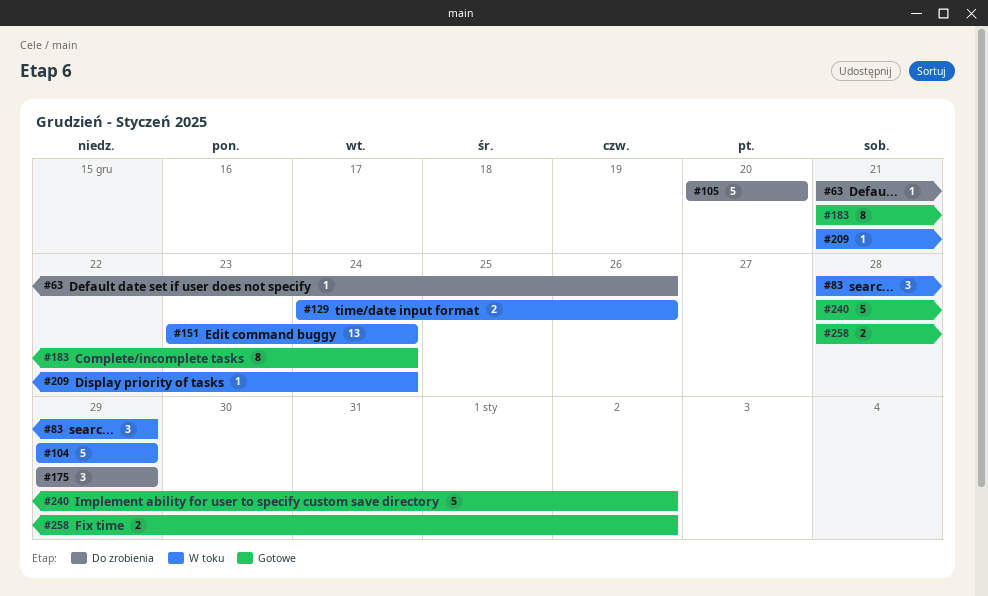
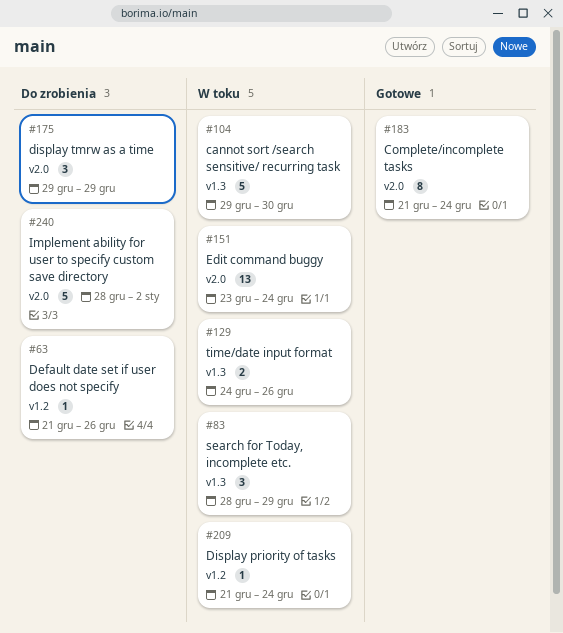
#104, due: Dec 29 -> Dec 30
#105: present -> none
#240, status: Gotowe -> Do zrobienia
#258: present -> none

